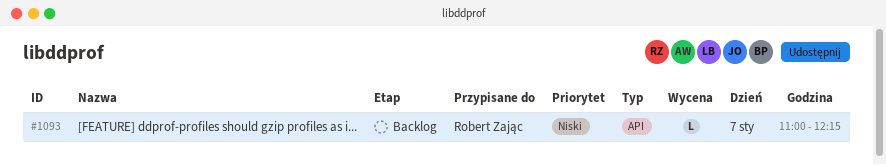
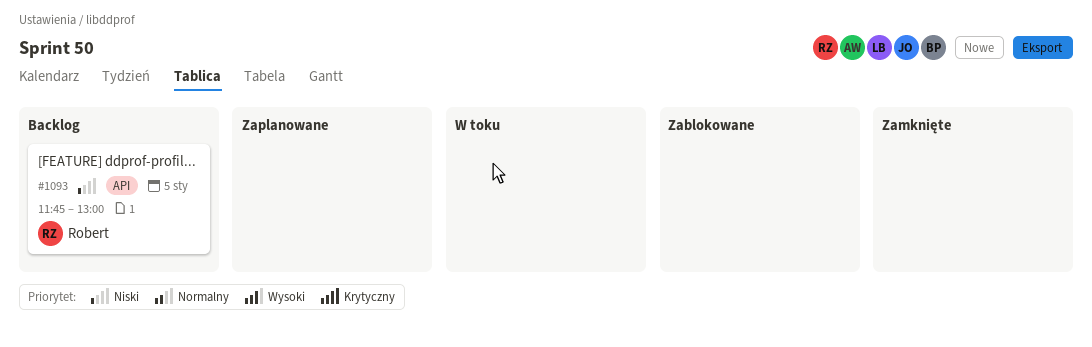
#1093, day: Jan 7 -> Jan 5
#1093, begins: 11:00 -> 11:45
#1093, ends: 12:15 -> 13:00

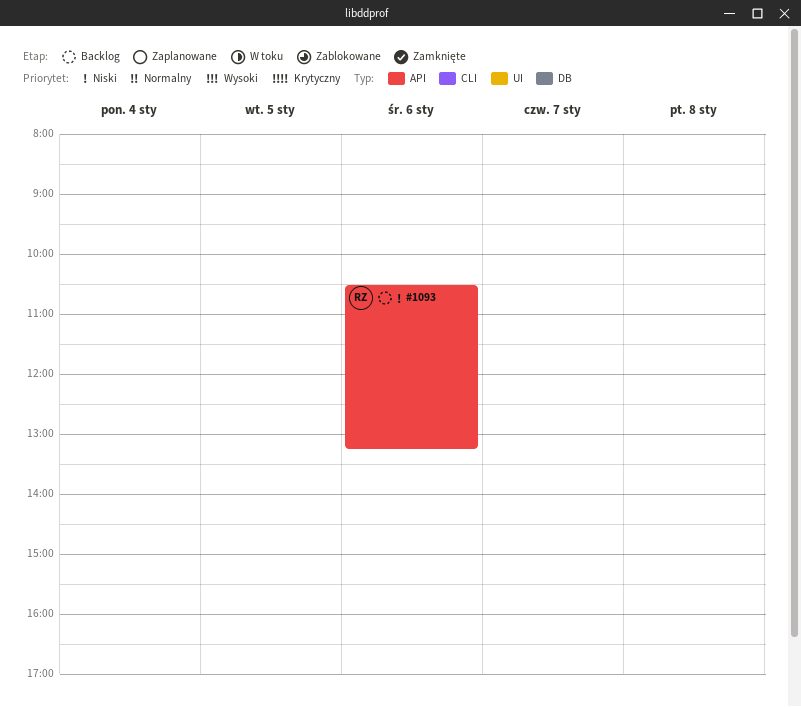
#1093, day: Jan 5 -> Jan 6
#1093, begins: 11:45 -> 10:30
#1093, ends: 13:00 -> 13:15

